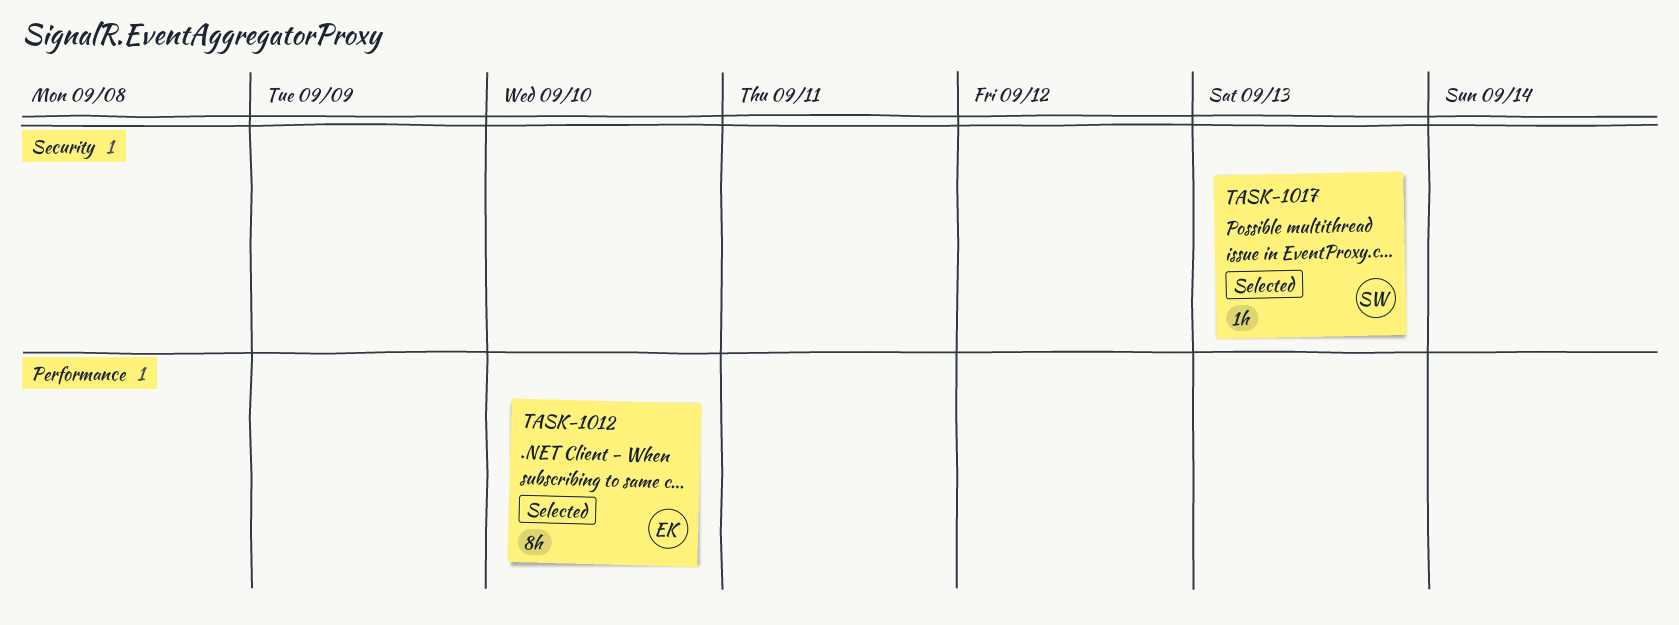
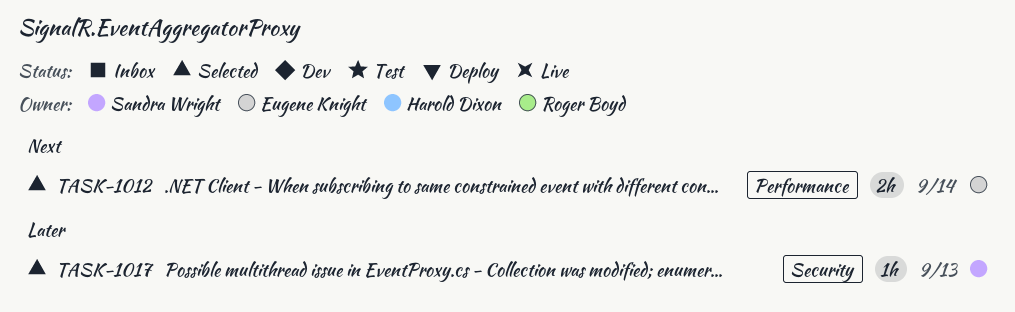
TASK-1012, estimate: 8h -> 2h
TASK-1012, due: Sep 10 -> Sep 14

